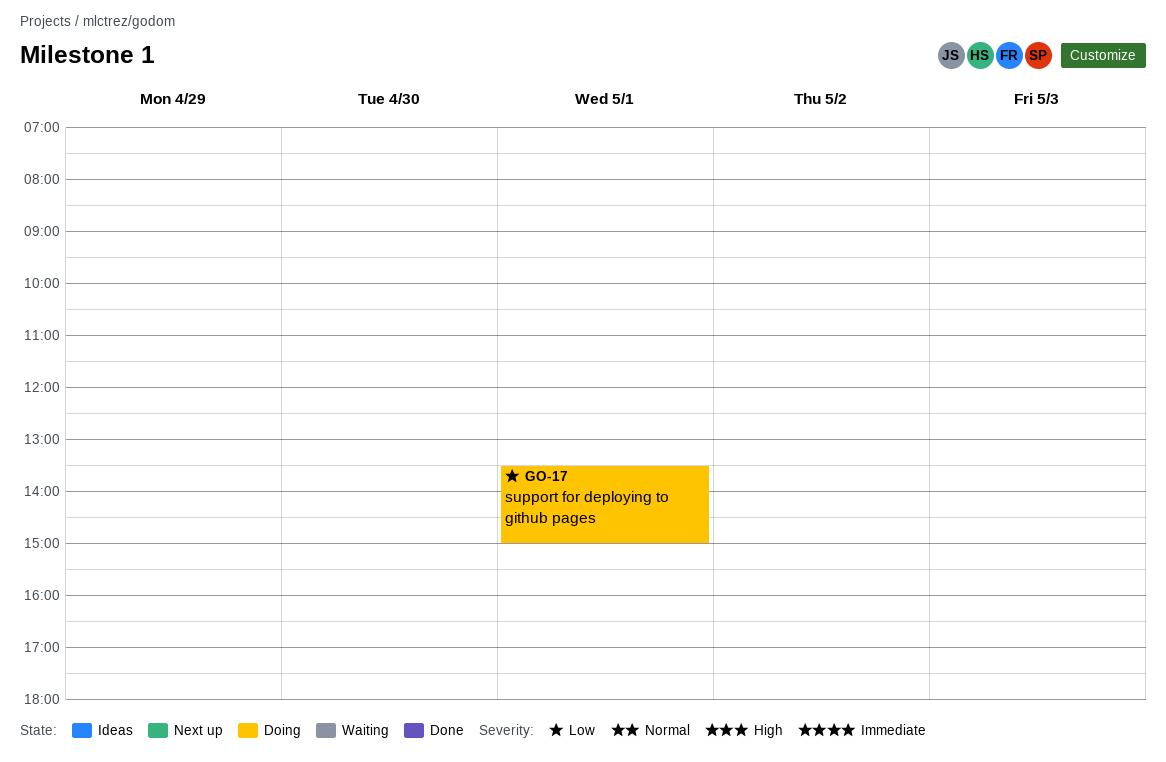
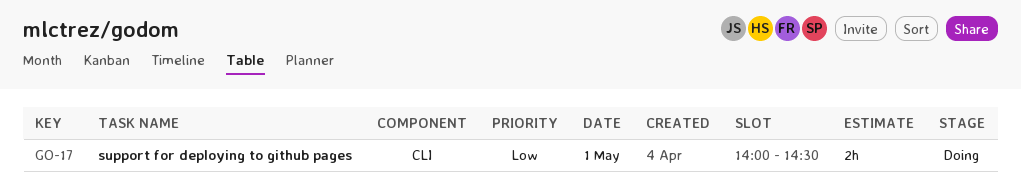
GO-17, begins: 13:30 -> 14:00
GO-17, ends: 15:00 -> 14:30

